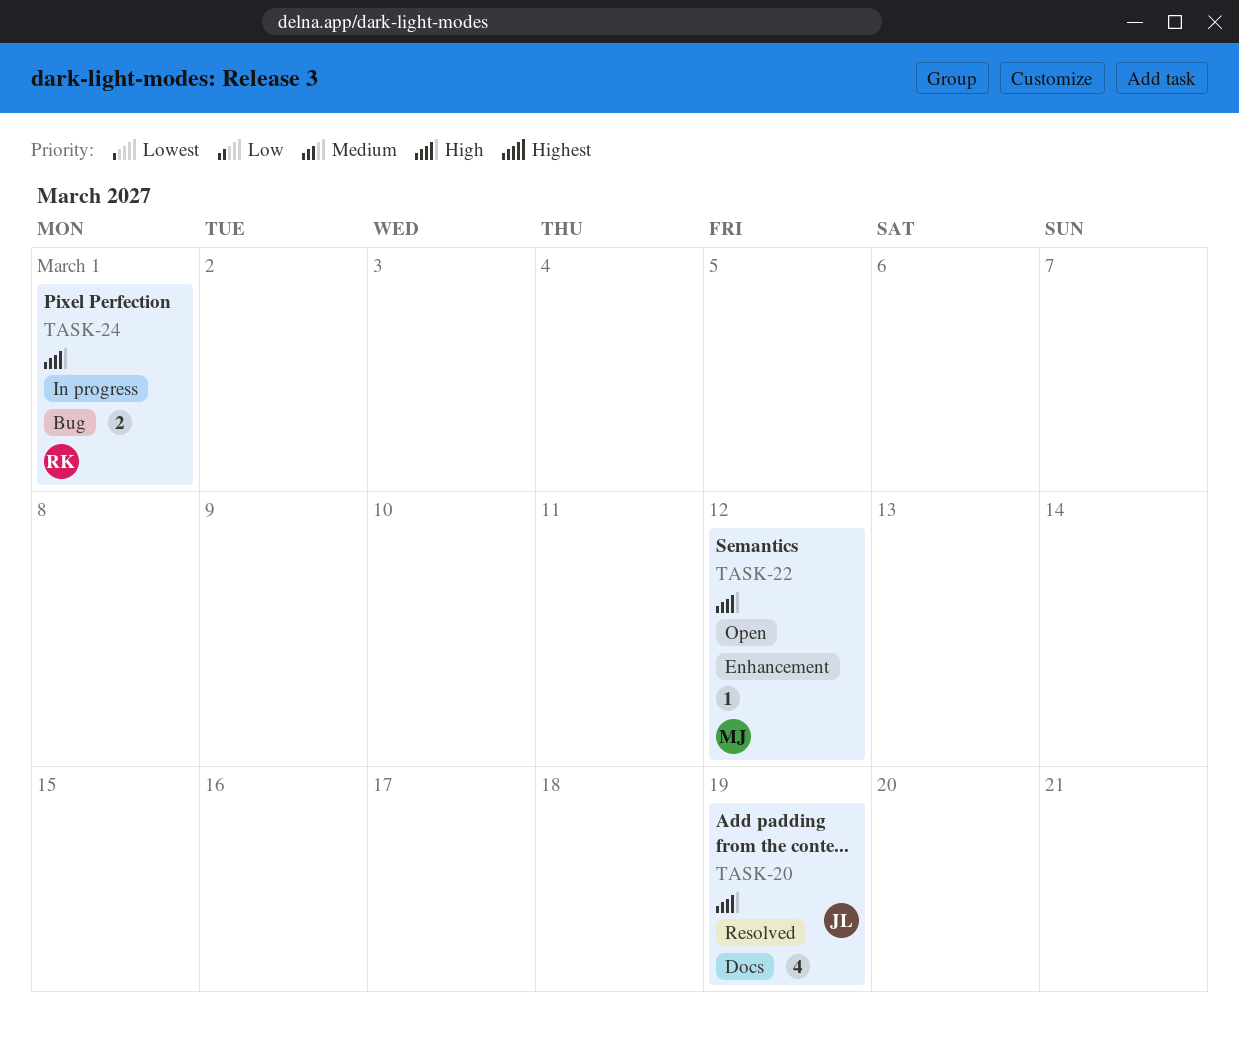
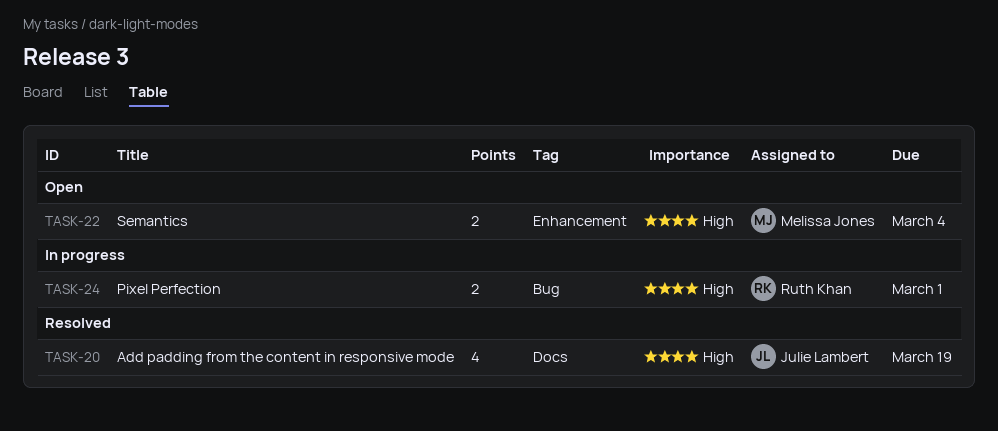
TASK-22, estimate: 1 -> 2
TASK-22, due: Mar 12 -> Mar 4

